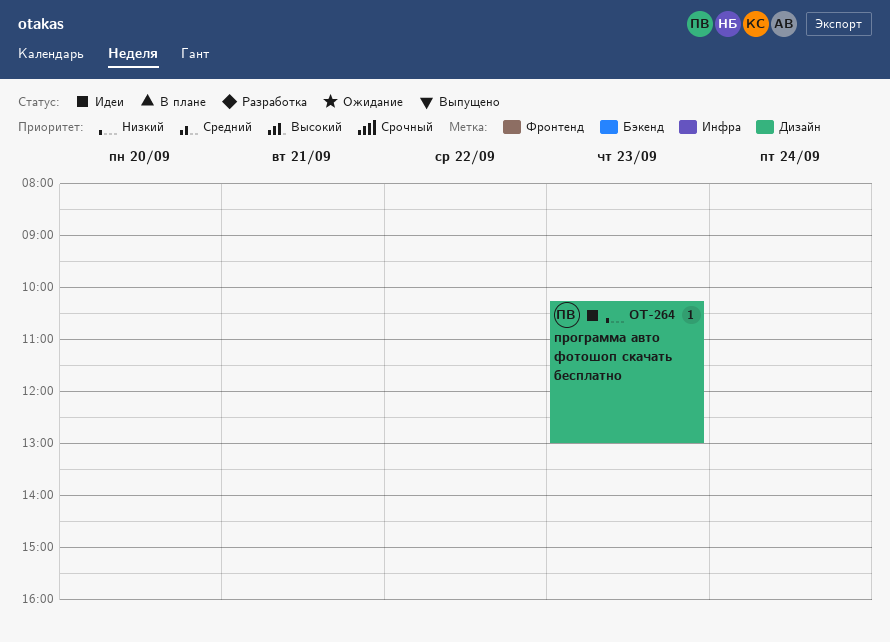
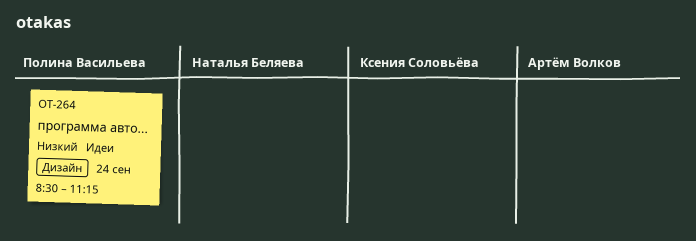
OT-264, day: Sep 23 -> Sep 24
OT-264, begins: 10:15 -> 08:30
OT-264, ends: 13:00 -> 11:15

